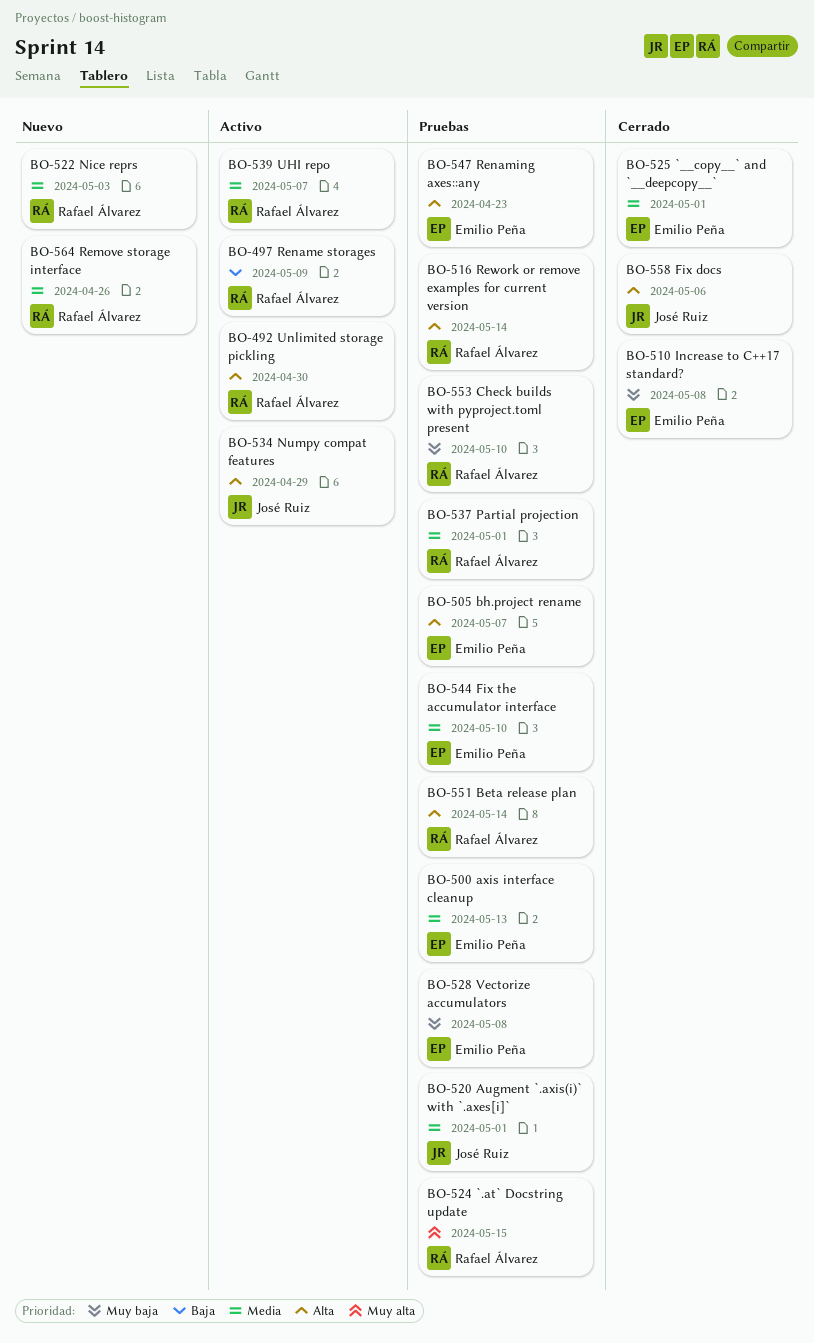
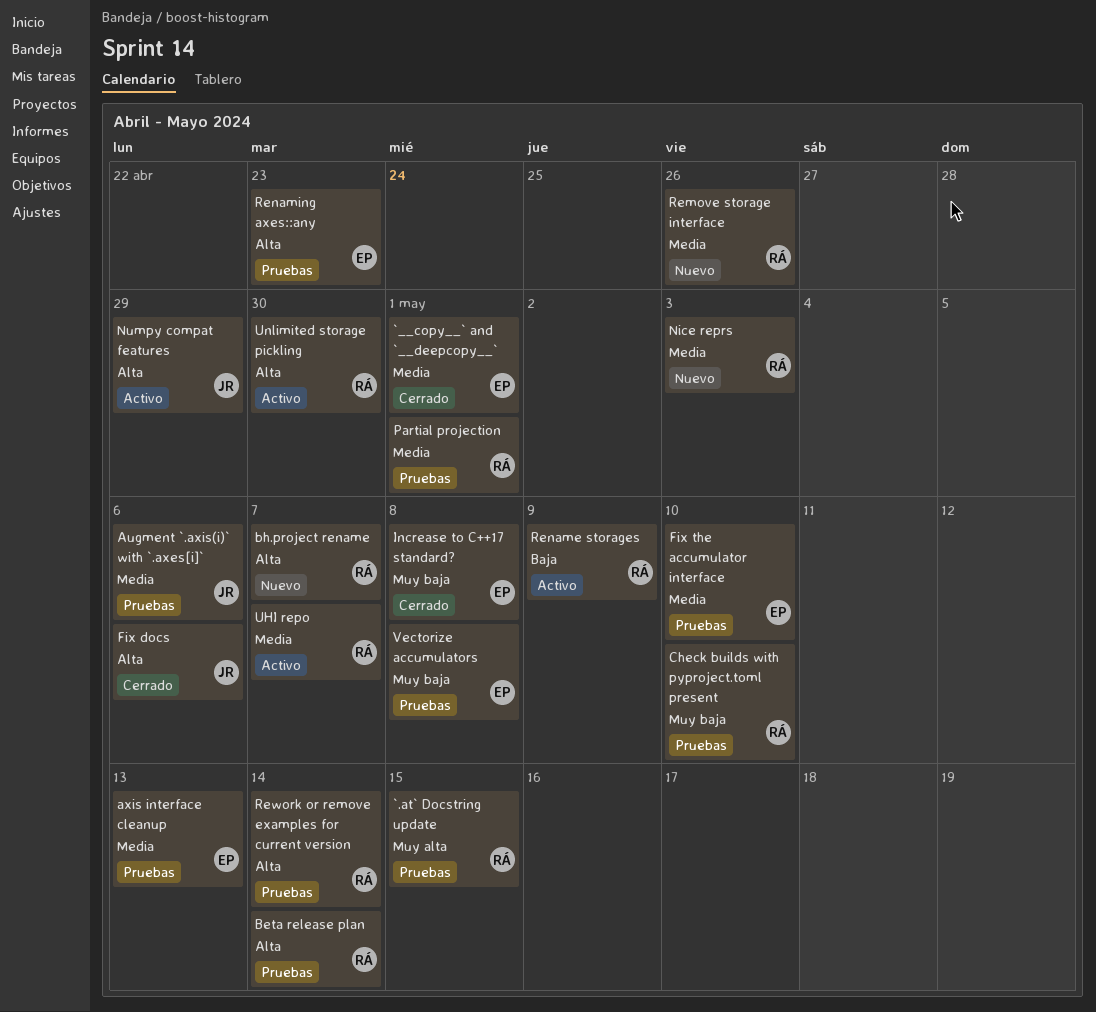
Augment `.axis(i)` with `.axes[i]`, due: May 1 -> May 6
bh.project rename, status: Pruebas -> Nuevo
bh.project rename, owner: Emilio Peña -> Rafael Álvarez

